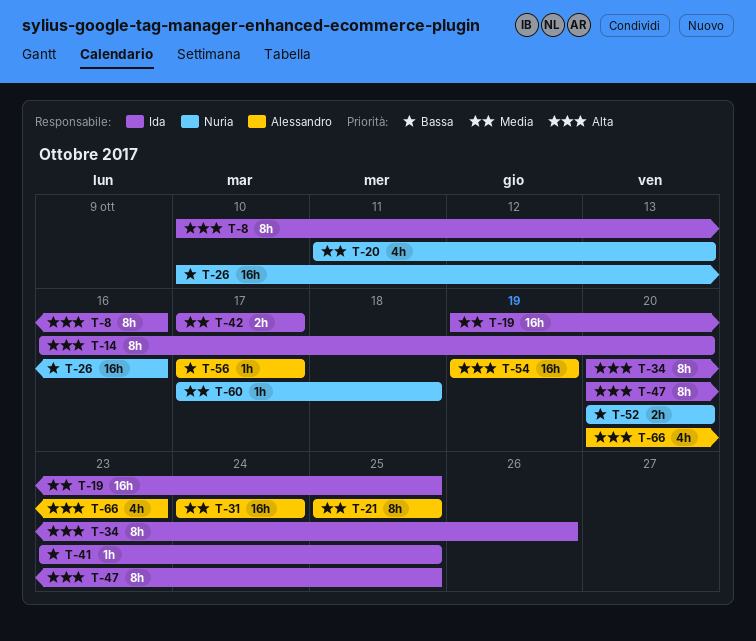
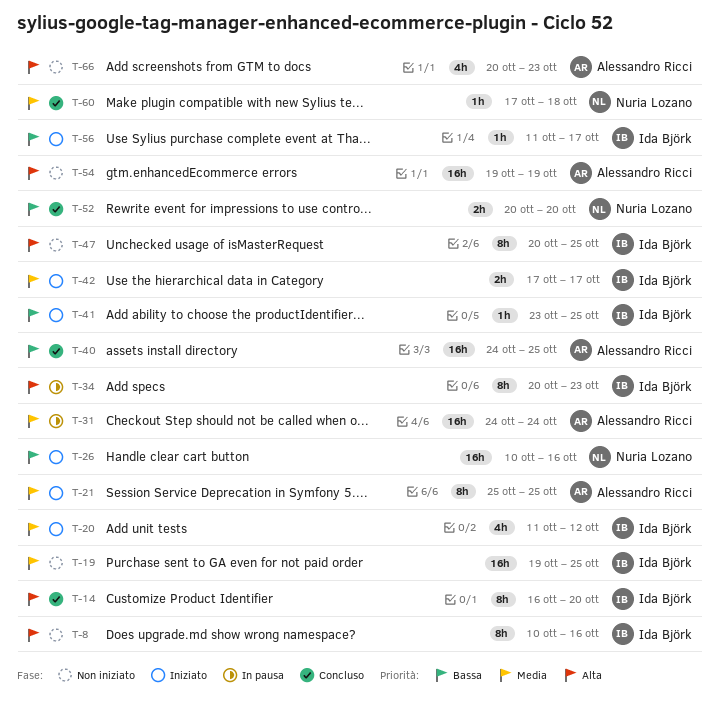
T-20, owner: Nuria Lozano -> Ida Björk
T-20, due: Oct 13 -> Oct 12
T-34, due: Oct 26 -> Oct 23
T-40: none -> present
T-56, owner: Alessandro Ricci -> Ida Björk
T-56, start: Oct 17 -> Oct 11

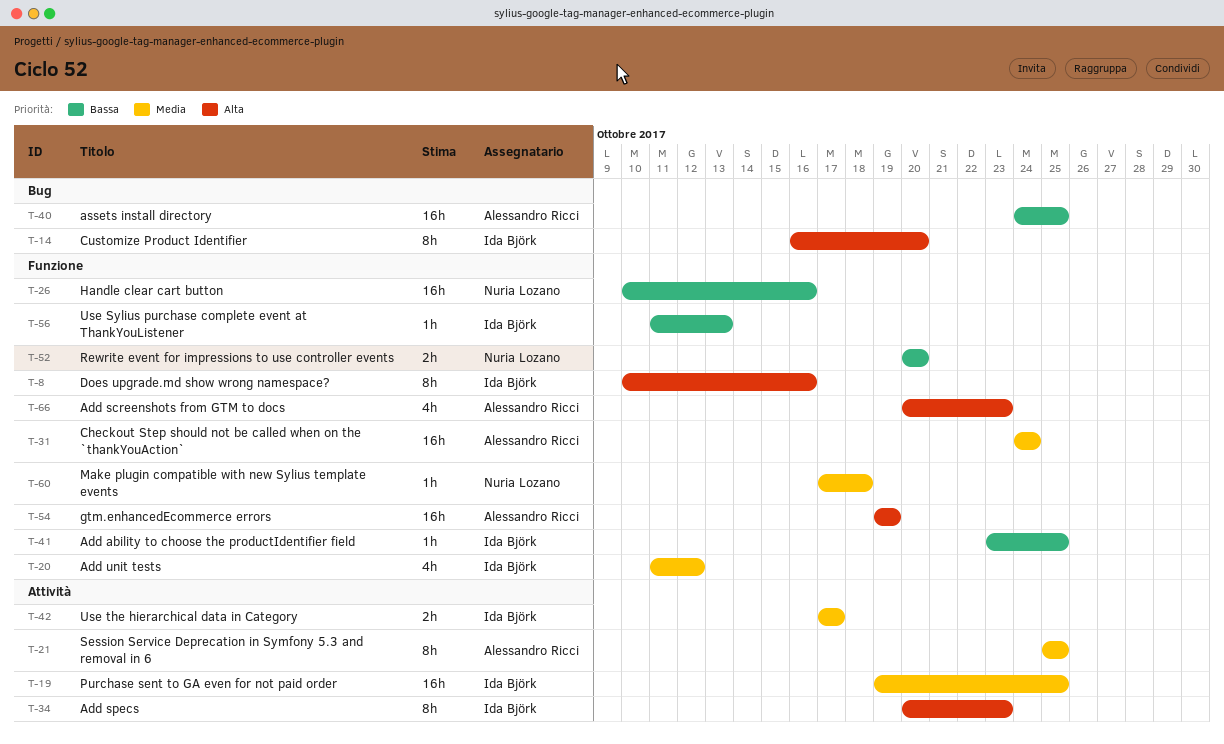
T-47: present -> none
T-56, due: Oct 17 -> Oct 13

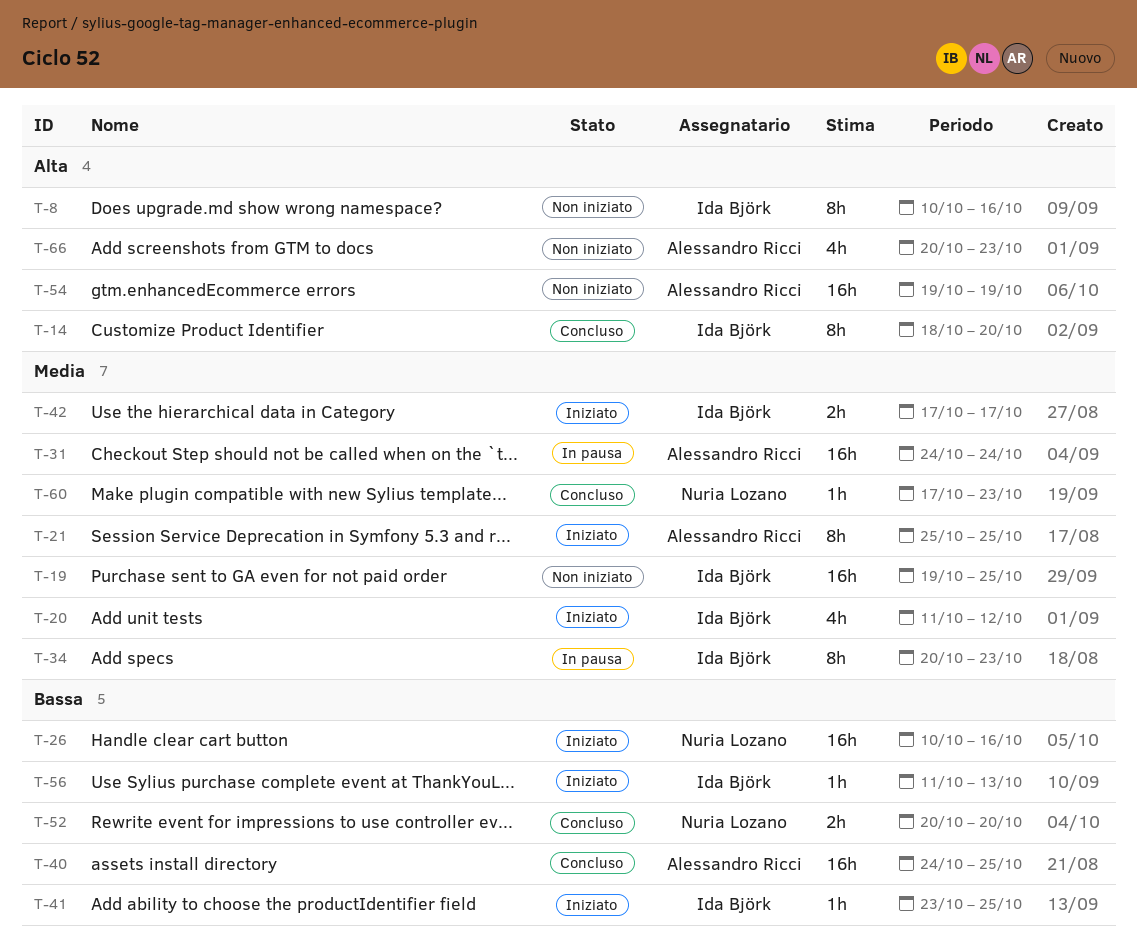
T-14, start: Oct 16 -> Oct 18
T-34, priority: Alta -> Media
T-60, due: Oct 18 -> Oct 23

